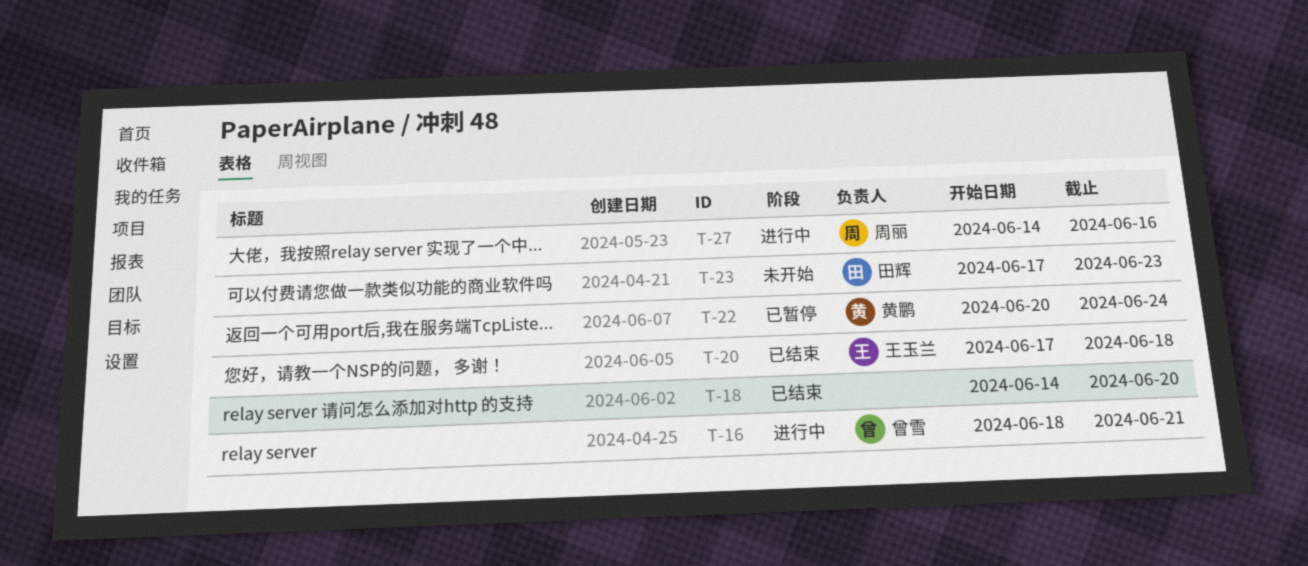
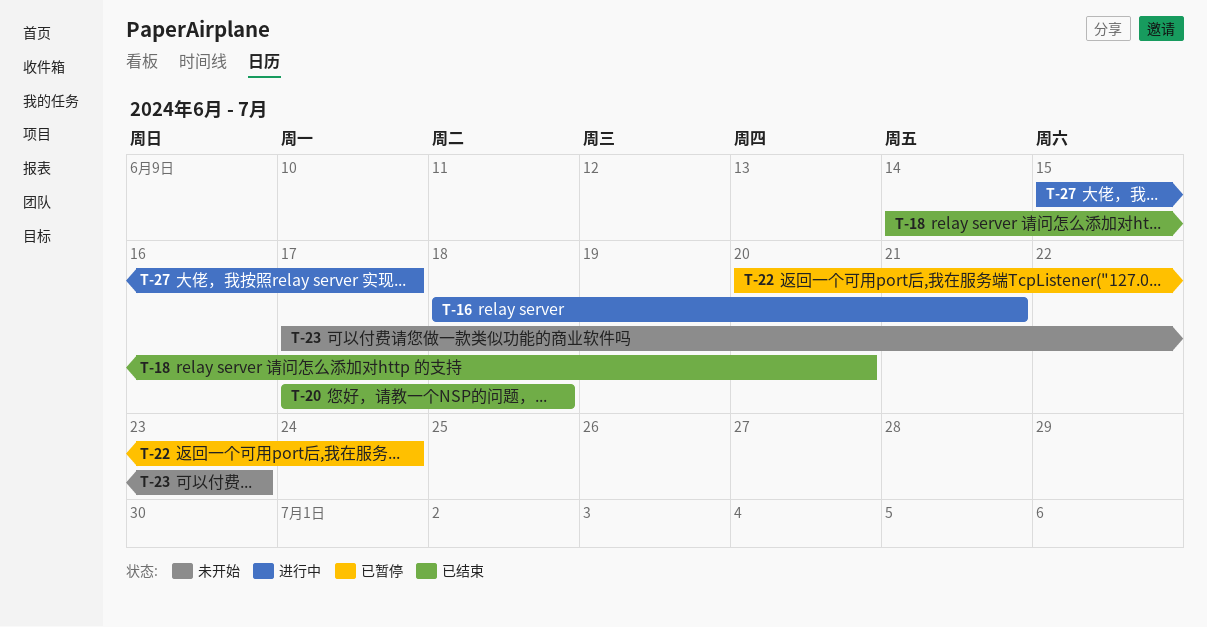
T-27, start: Jun 14 -> Jun 15
T-27, due: Jun 16 -> Jun 17

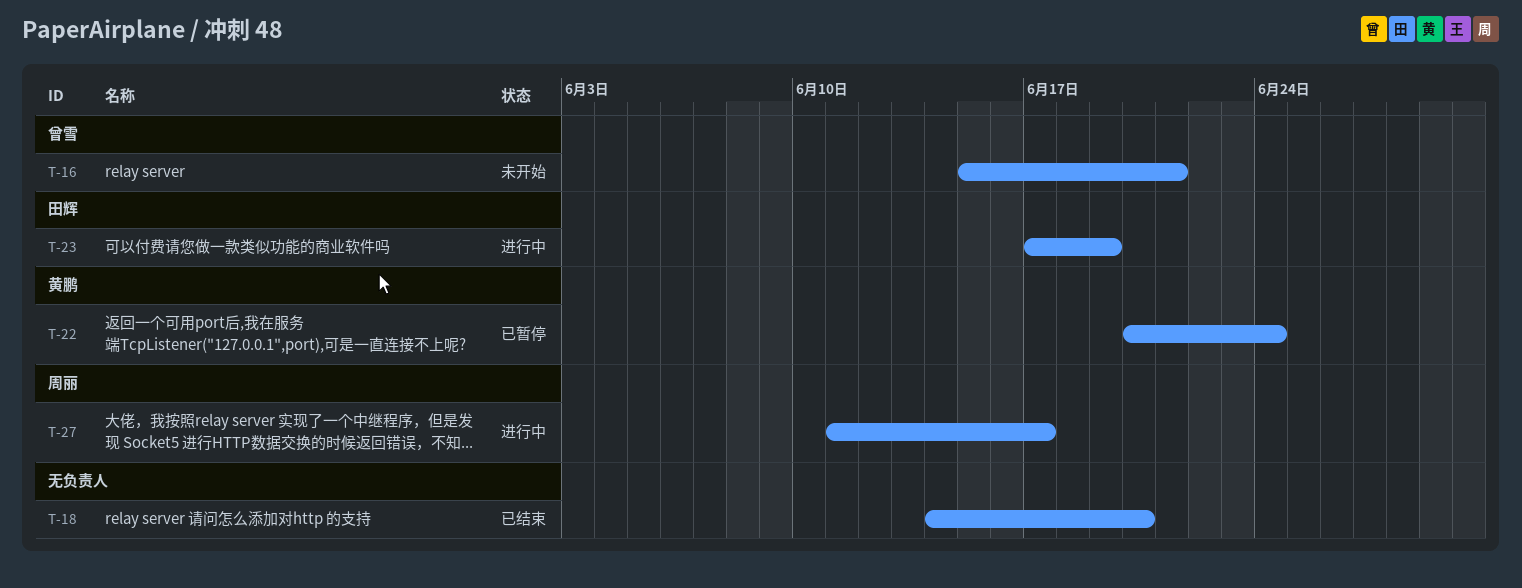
T-16, status: 进行中 -> 未开始
T-16, start: Jun 18 -> Jun 15
T-20: present -> none
T-23, status: 未开始 -> 进行中
T-23, due: Jun 23 -> Jun 19
T-27, start: Jun 15 -> Jun 11

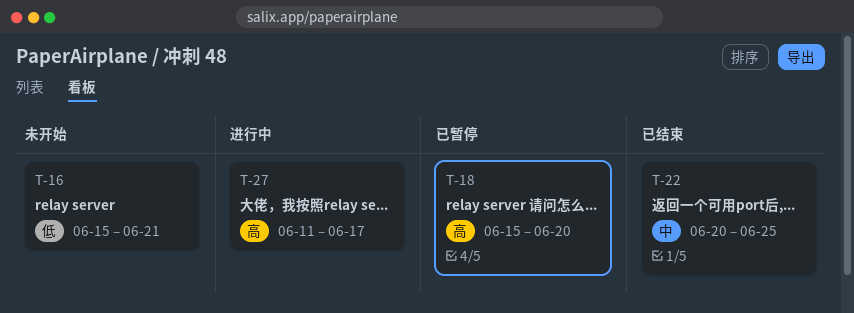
T-18, status: 已结束 -> 已暂停
T-18, start: Jun 14 -> Jun 15
T-22, status: 已暂停 -> 已结束
T-22, due: Jun 24 -> Jun 25
T-23: present -> none

